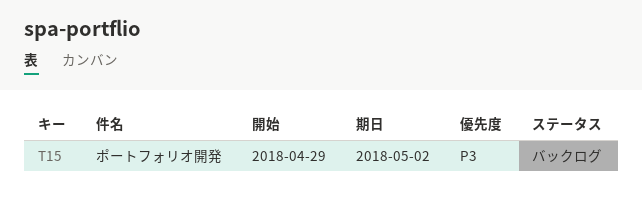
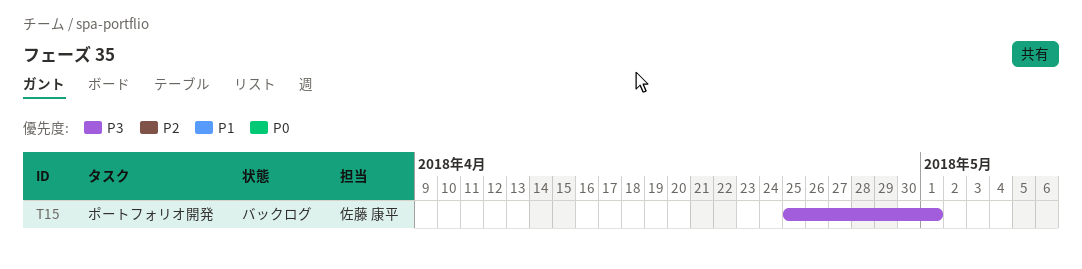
T15, start: Apr 29 -> Apr 25
T15, due: May 2 -> May 1

